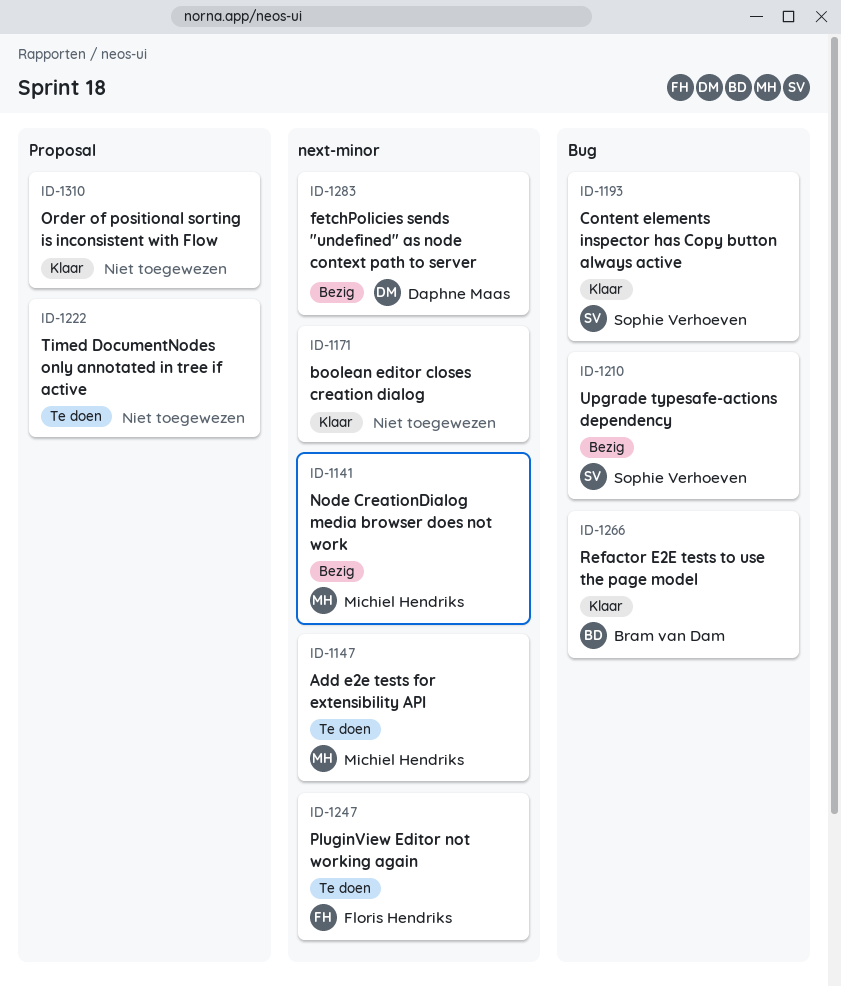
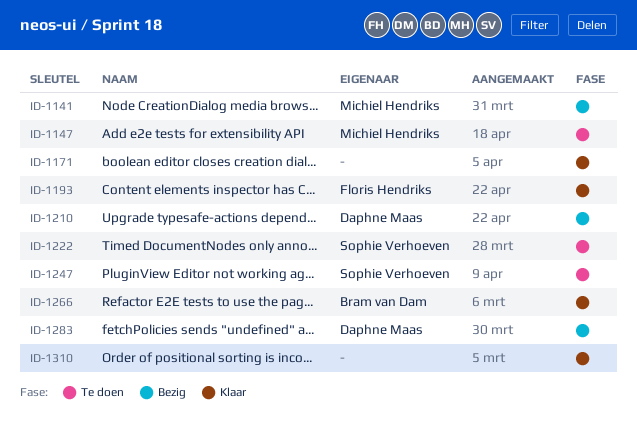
ID-1193, owner: Sophie Verhoeven -> Floris Hendriks
ID-1210, owner: Sophie Verhoeven -> Daphne Maas
ID-1222, owner: none -> Sophie Verhoeven
ID-1247, owner: Floris Hendriks -> Sophie Verhoeven

